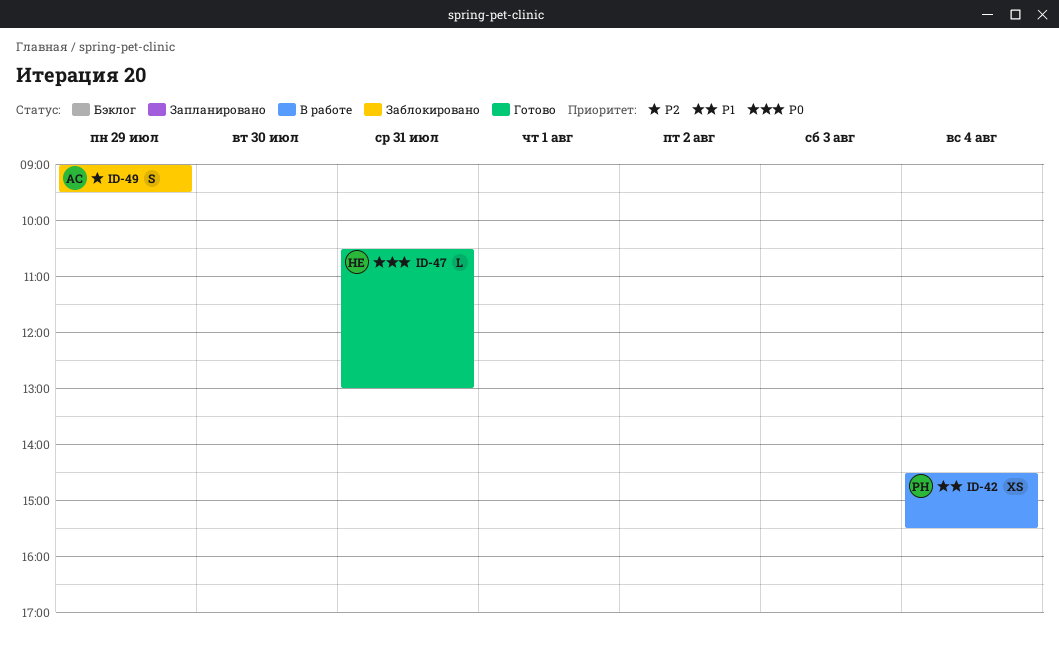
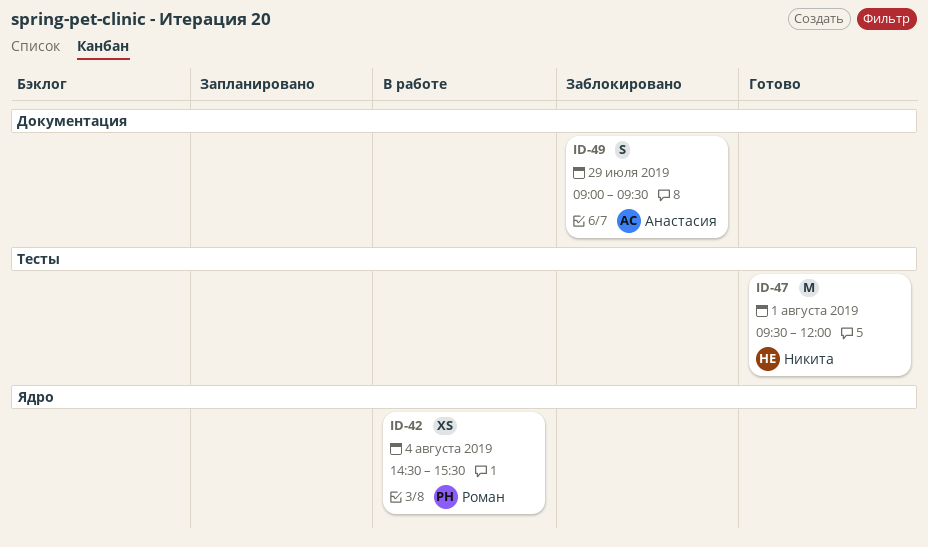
ID-47, estimate: L -> M
ID-47, day: Jul 31 -> Aug 1
ID-47, begins: 10:30 -> 09:30
ID-47, ends: 13:00 -> 12:00

